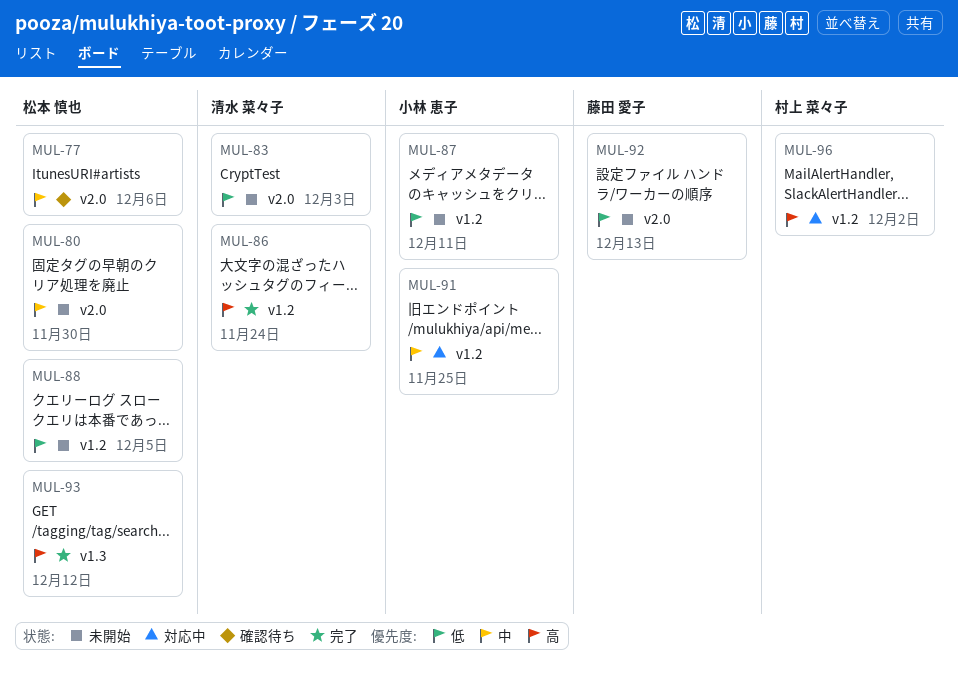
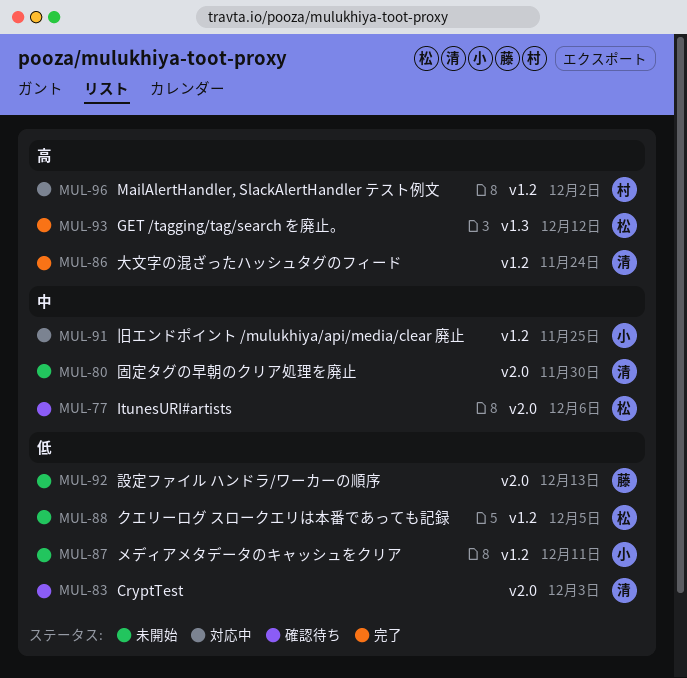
MUL-80, owner: 松本 慎也 -> 清水 菜々子
MUL-83, status: 未開始 -> 確認待ち

